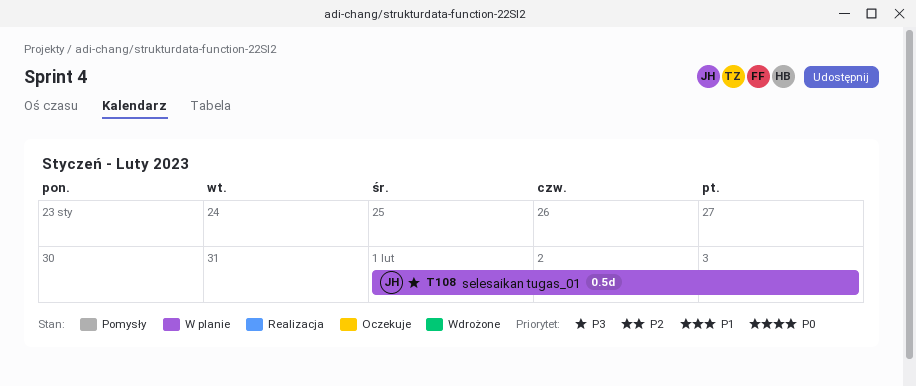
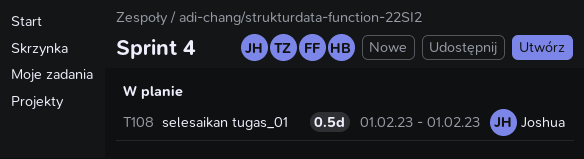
T108, due: Feb 3 -> Feb 1

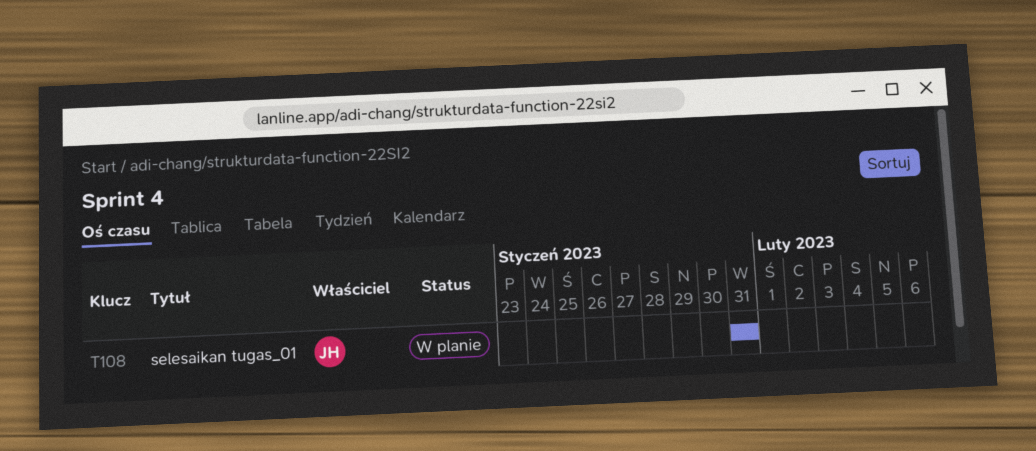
T108, start: Feb 1 -> Jan 31
T108, due: Feb 1 -> Jan 31

